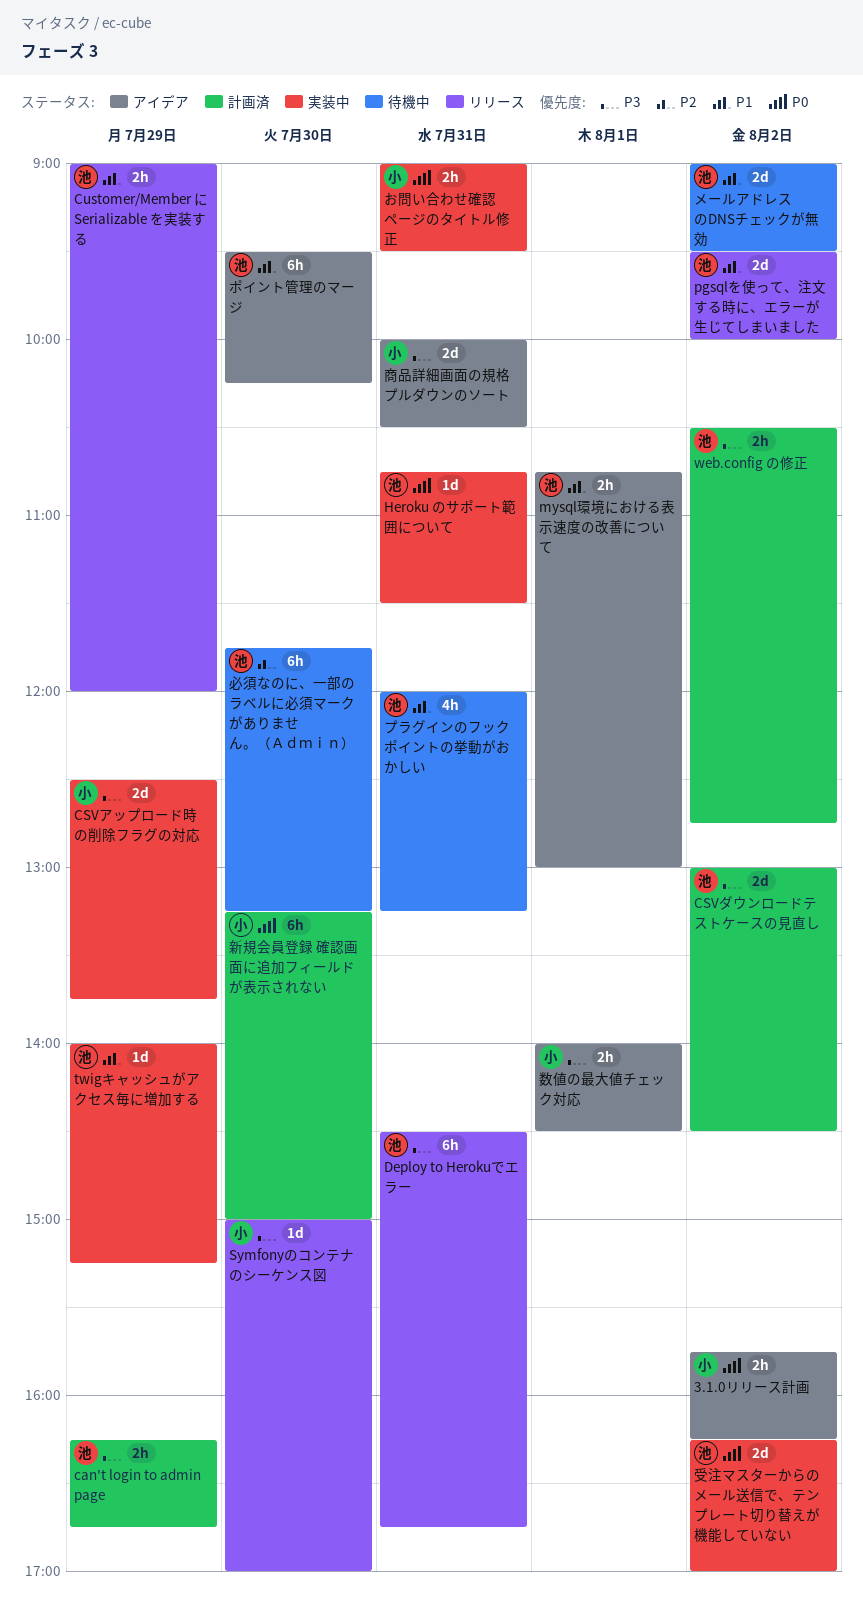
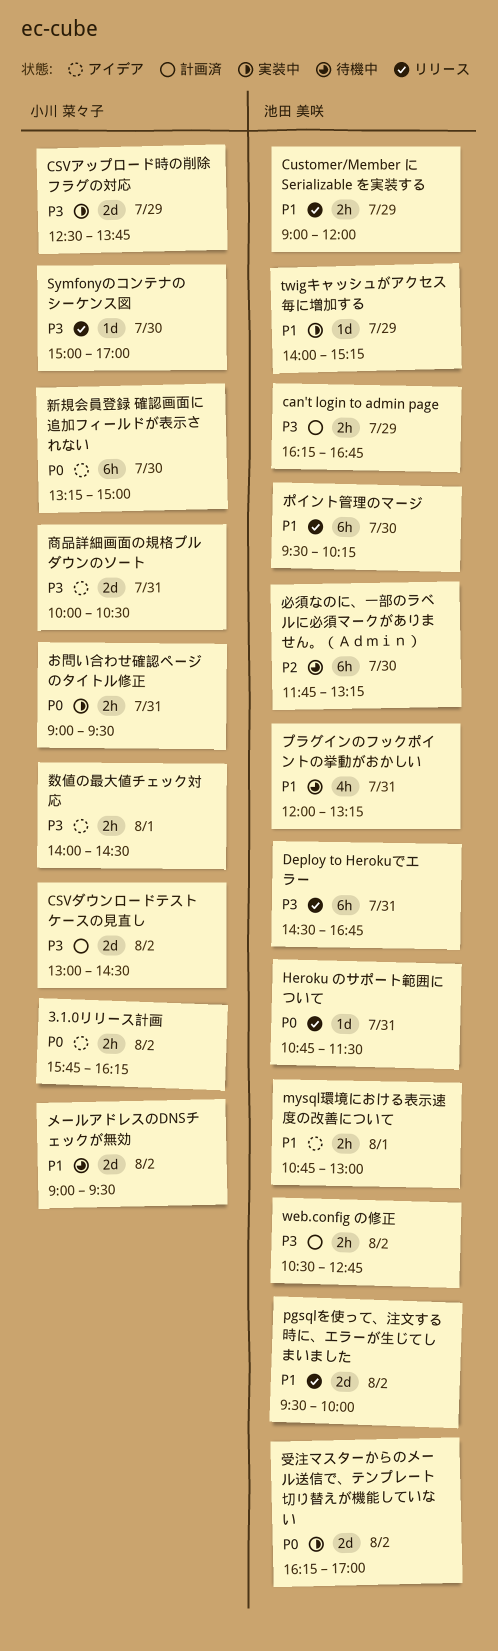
CSVダウンロードテストケースの見直し, owner: 池田 美咲 -> 小川 菜々子
Heroku のサポート範囲について, status: 実装中 -> リリース
ポイント管理のマージ, status: アイデア -> リリース
メールアドレスのDNSチェックが無効, owner: 池田 美咲 -> 小川 菜々子
新規会員登録 確認画面に追加フィールドが表示されない, status: 計画済 -> アイデア

